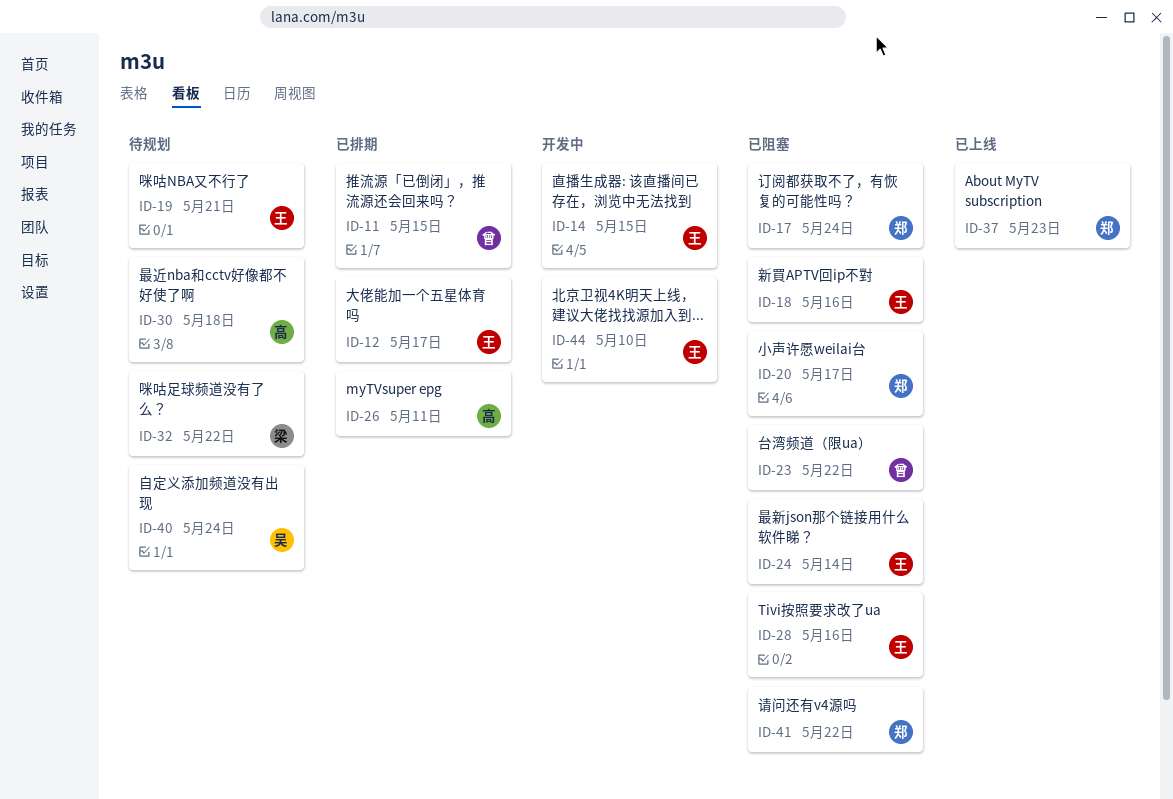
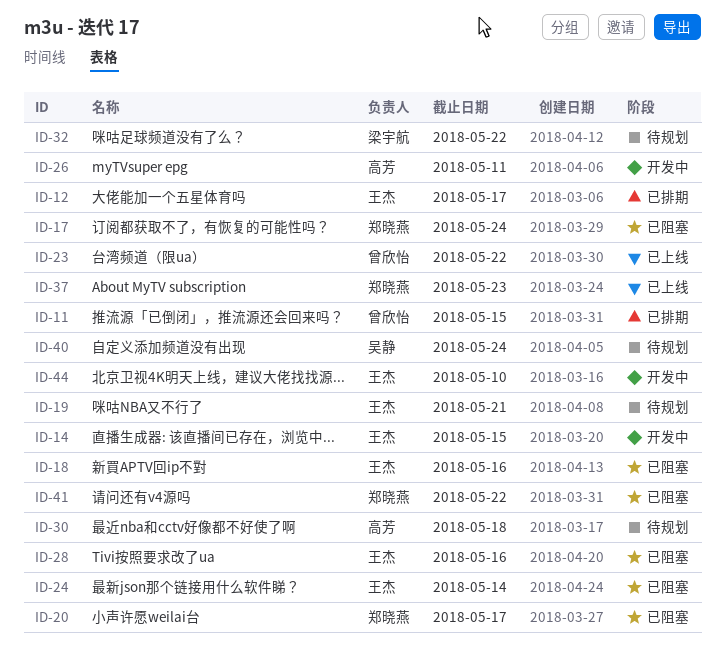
ID-23, status: 已阻塞 -> 已上线
ID-26, status: 已排期 -> 开发中

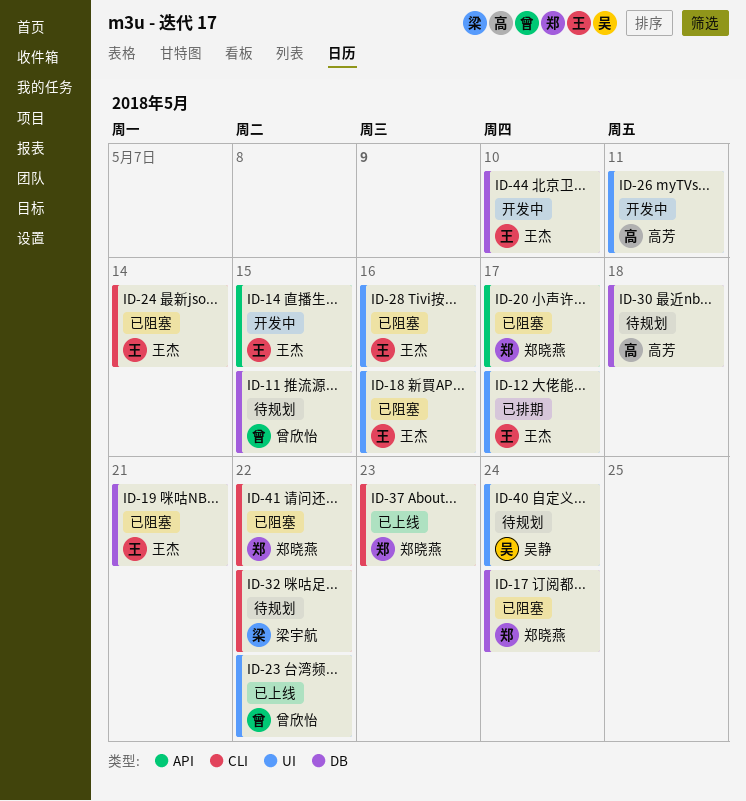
ID-11, status: 已排期 -> 待规划
ID-19, status: 待规划 -> 已阻塞

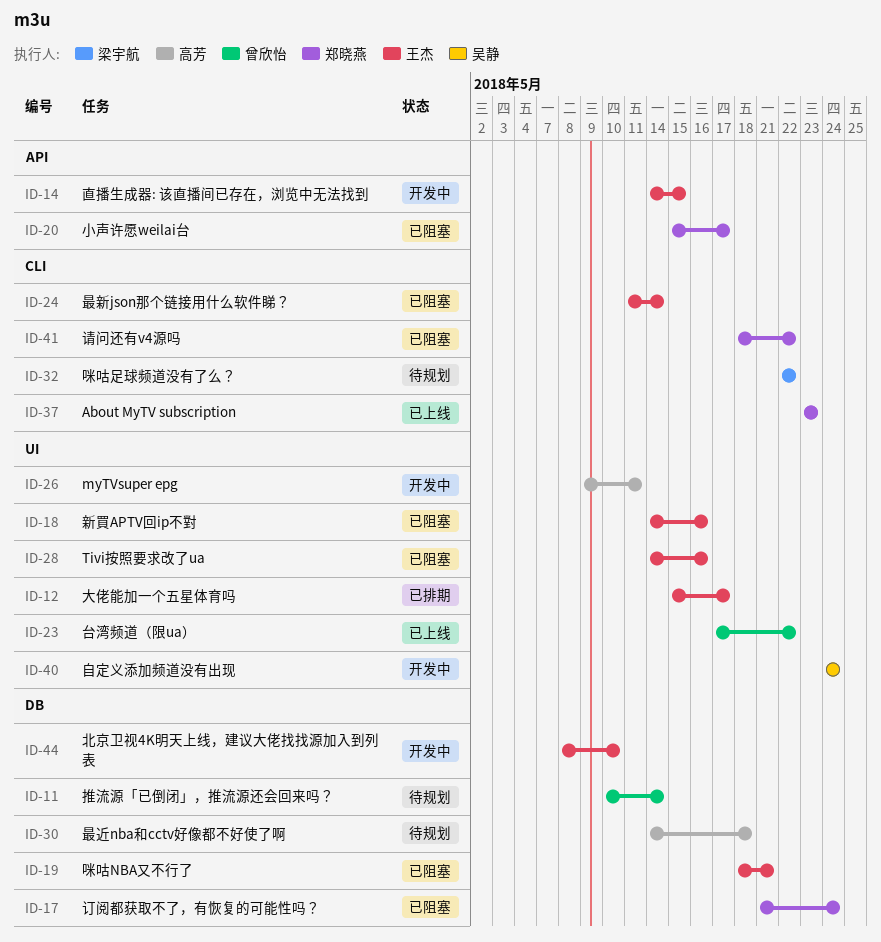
ID-11, due: May 15 -> May 14
ID-40, status: 待规划 -> 开发中

